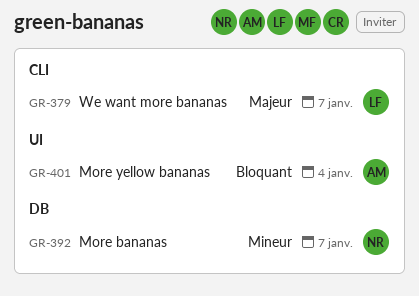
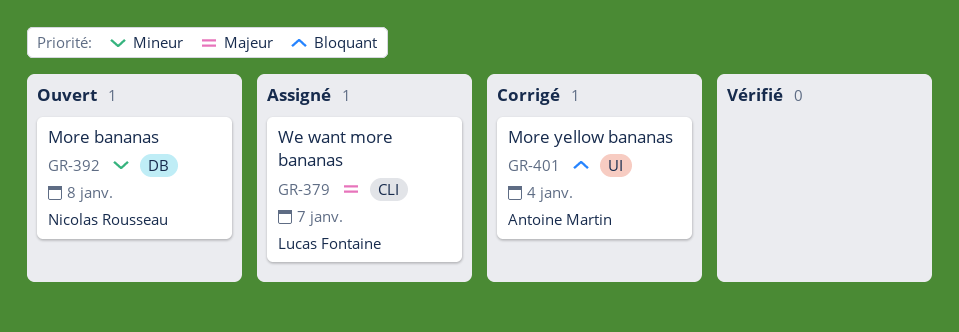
GR-392, due: Jan 7 -> Jan 8

